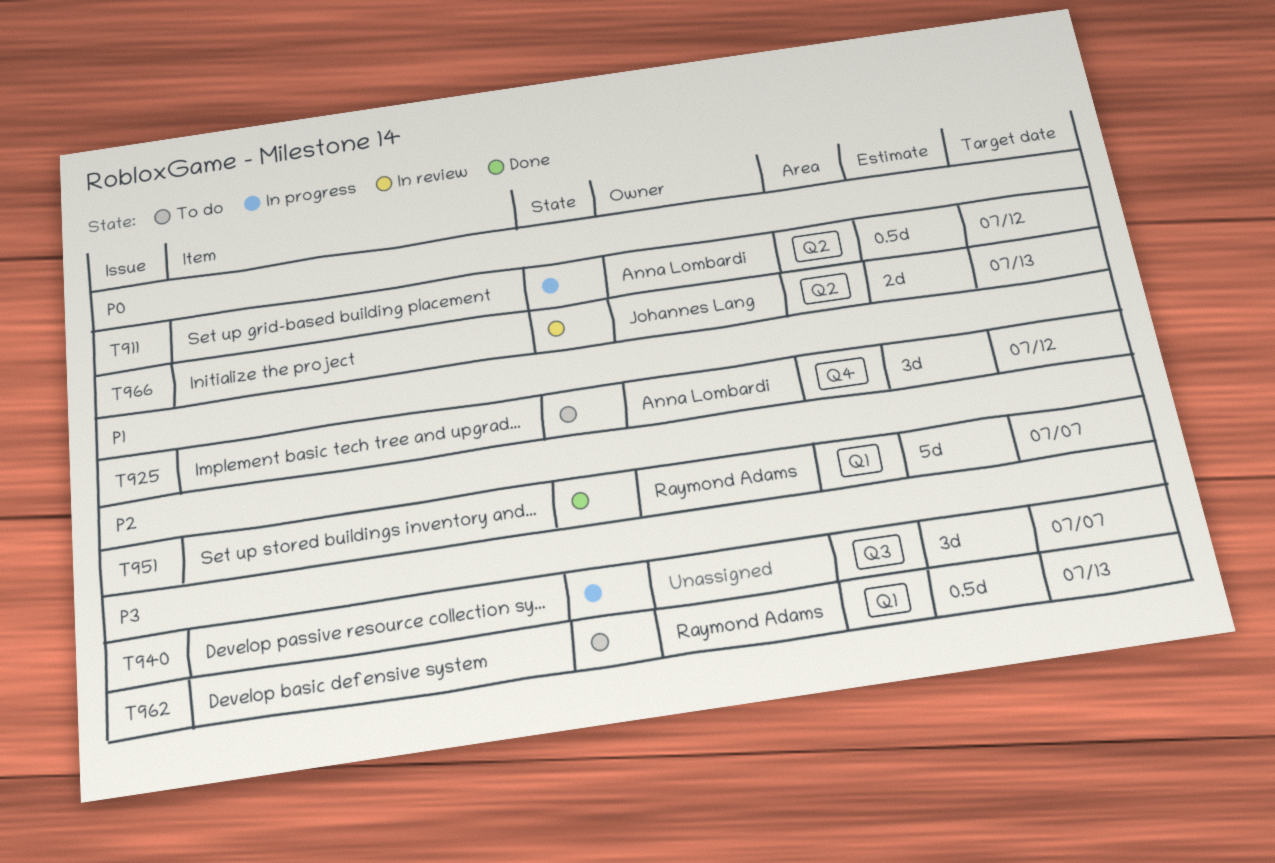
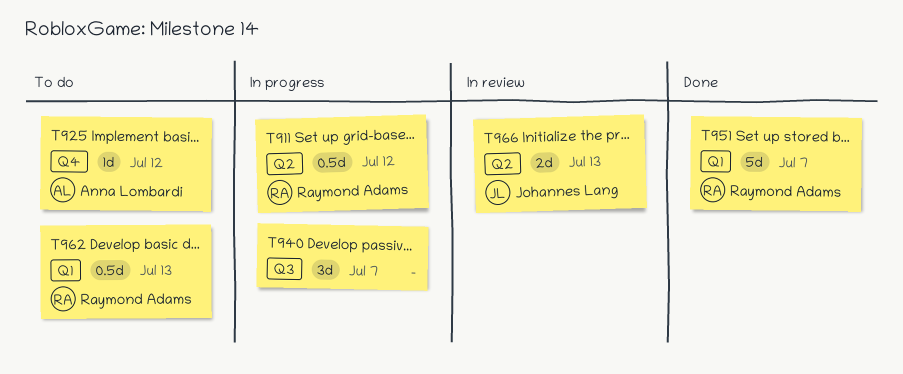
T911, owner: Anna Lombardi -> Raymond Adams
T925, estimate: 3d -> 1d

